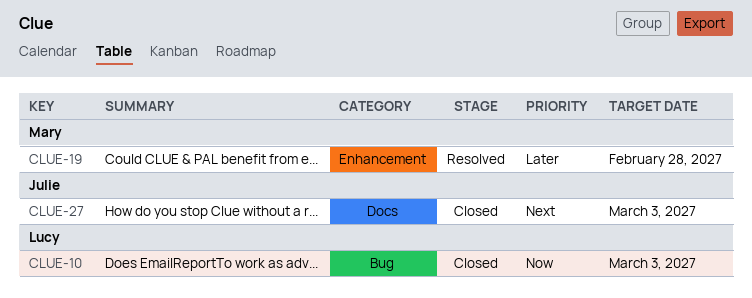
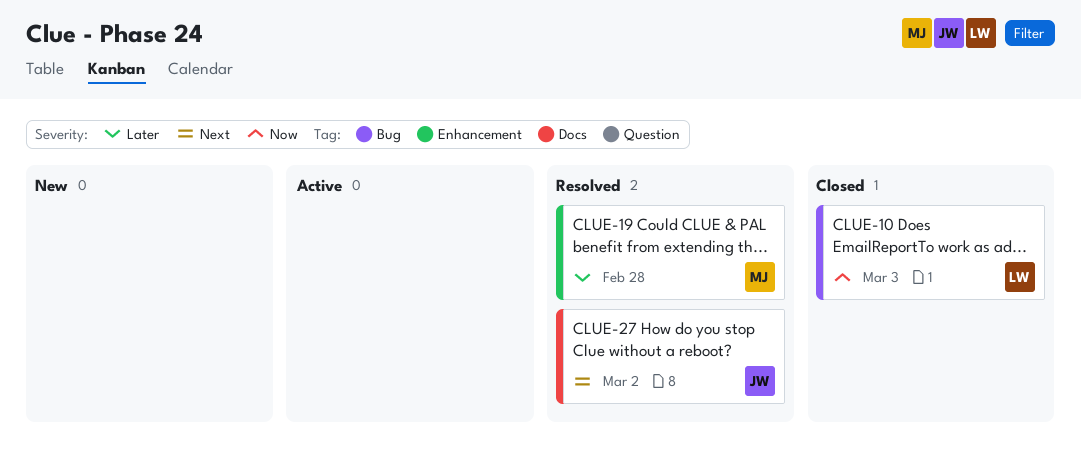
CLUE-27, status: Closed -> Resolved
CLUE-27, due: Mar 3 -> Mar 2

